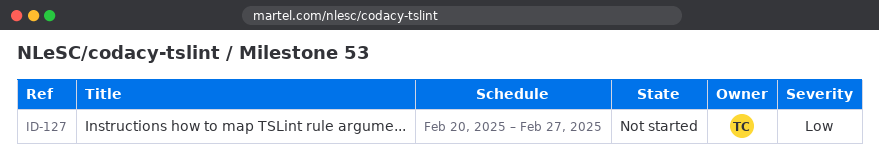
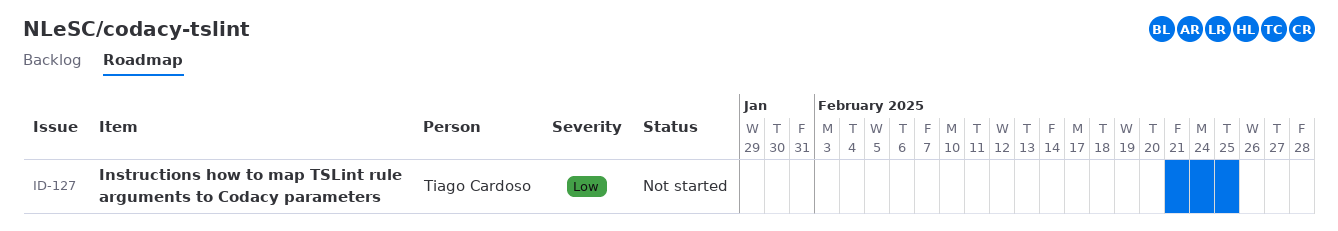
ID-127, start: Feb 20 -> Feb 21
ID-127, due: Feb 27 -> Feb 25

